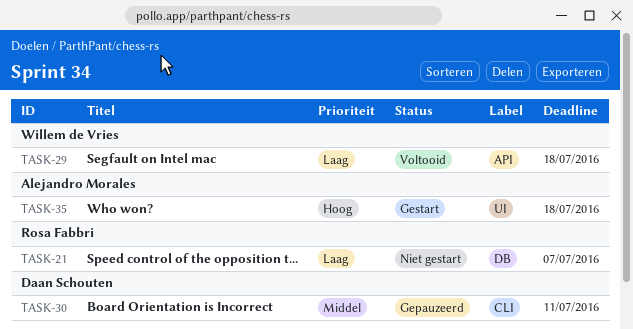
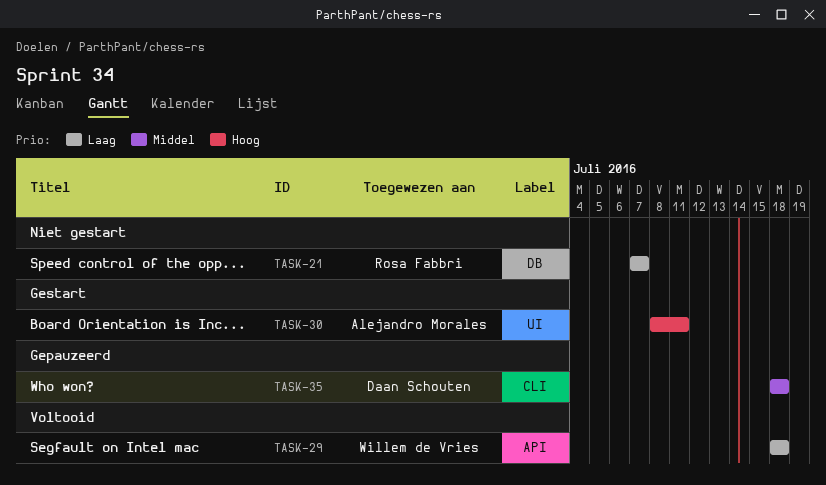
TASK-30, status: Gepauzeerd -> Gestart
TASK-30, owner: Daan Schouten -> Alejandro Morales
TASK-30, priority: Middel -> Hoog
TASK-30, label: CLI -> UI
TASK-35, status: Gestart -> Gepauzeerd
TASK-35, owner: Alejandro Morales -> Daan Schouten
TASK-35, priority: Hoog -> Middel
TASK-35, label: UI -> CLI

